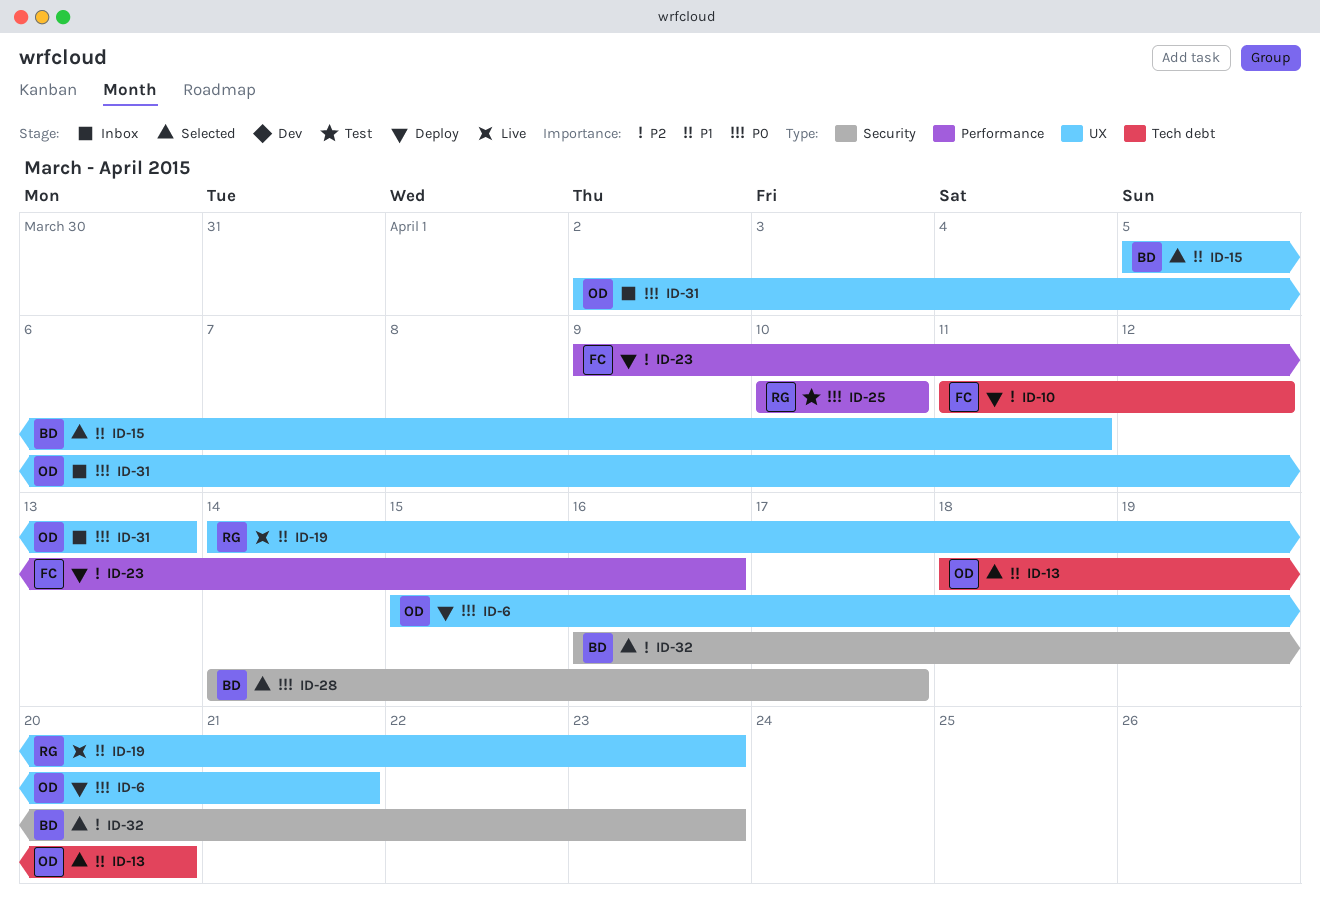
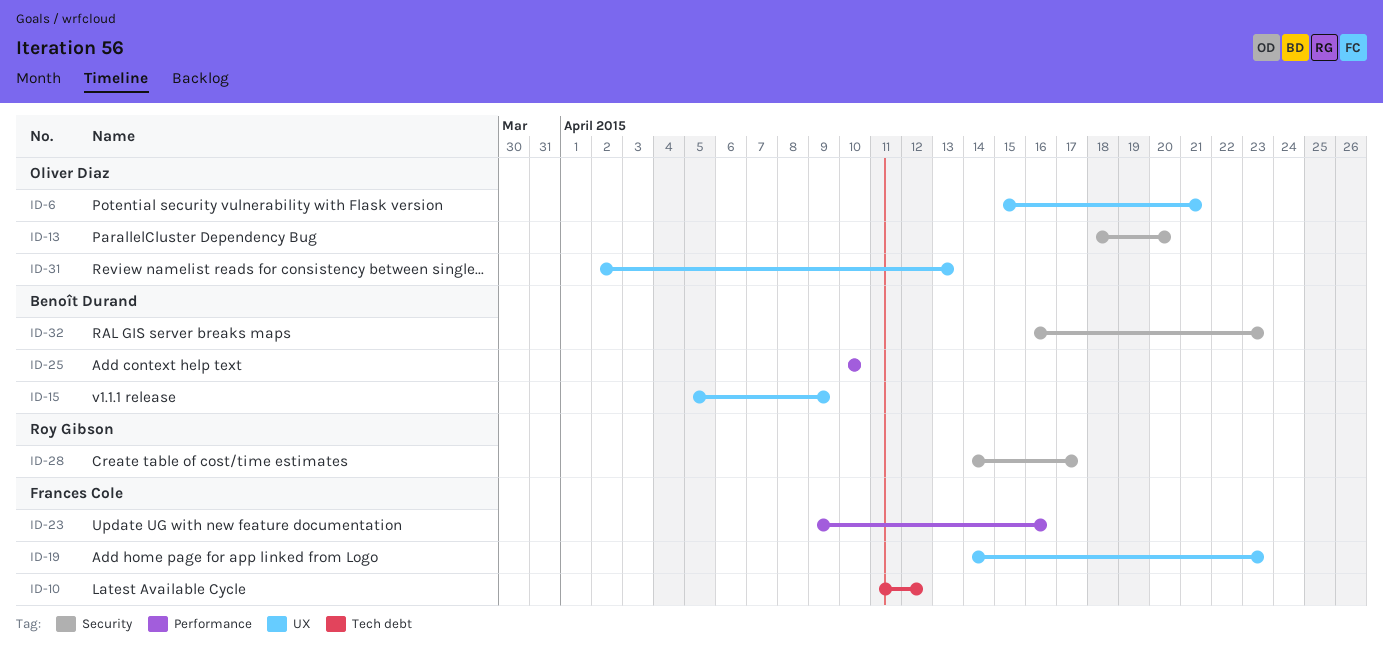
ID-13, label: Tech debt -> Security
ID-15, due: Apr 11 -> Apr 9
ID-19, owner: Roy Gibson -> Frances Cole
ID-25, owner: Roy Gibson -> Benoît Durand
ID-28, owner: Benoît Durand -> Roy Gibson

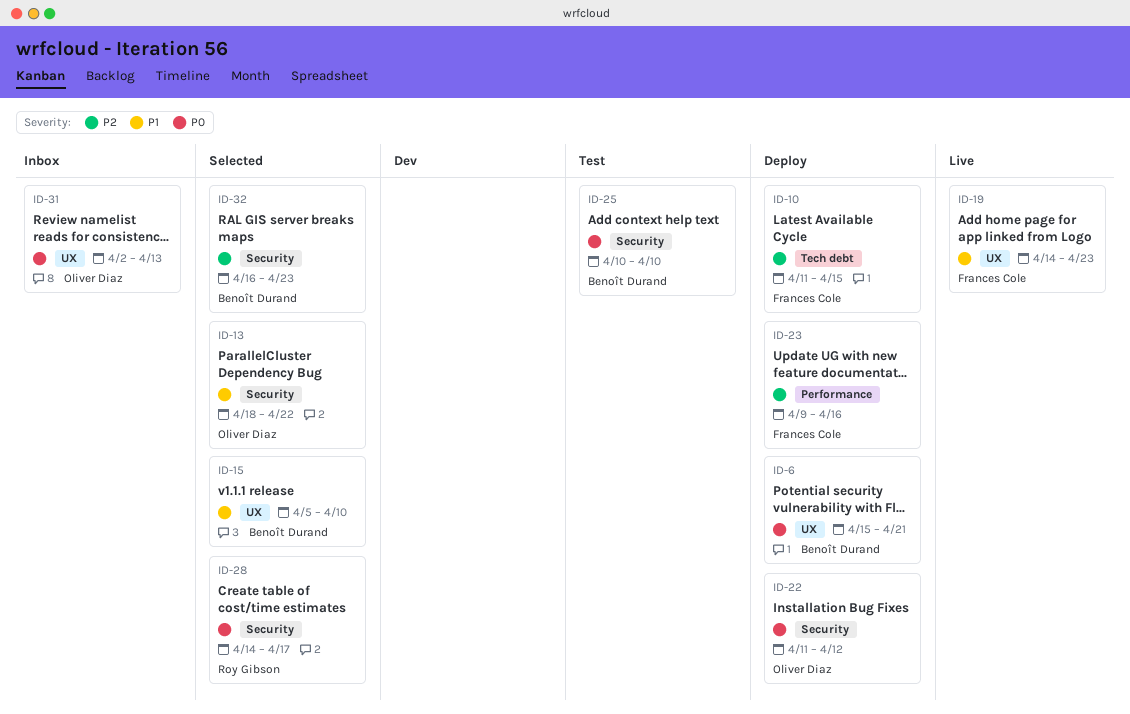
ID-6, owner: Oliver Diaz -> Benoît Durand
ID-10, due: Apr 12 -> Apr 15
ID-13, due: Apr 20 -> Apr 22
ID-15, due: Apr 9 -> Apr 10
ID-22: none -> present
ID-25, label: Performance -> Security

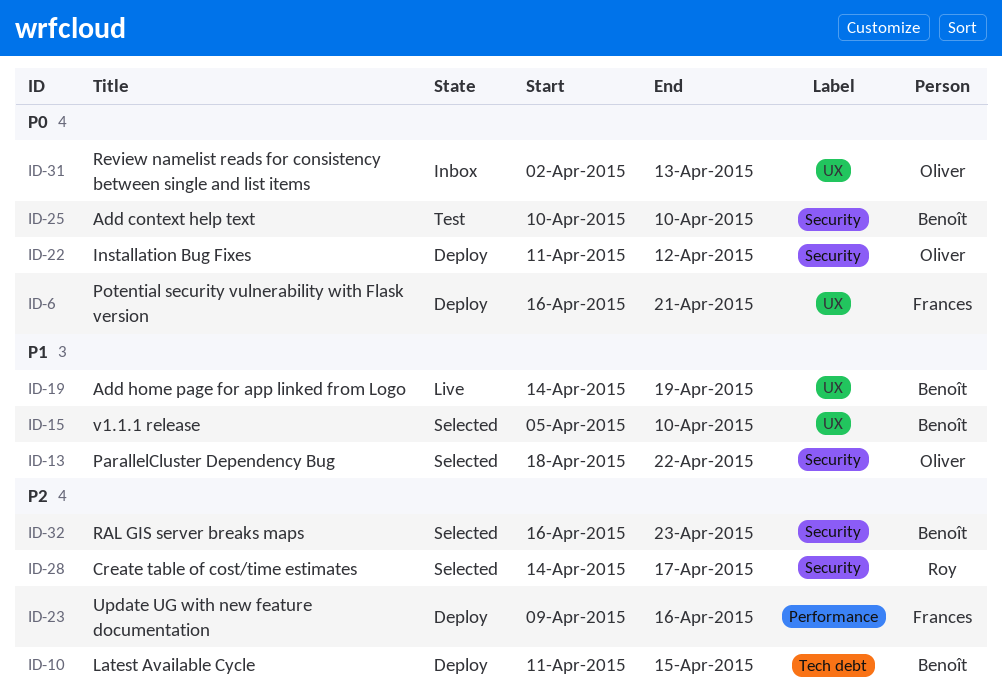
ID-6, owner: Benoît Durand -> Frances Cole
ID-6, start: Apr 15 -> Apr 16
ID-10, owner: Frances Cole -> Benoît Durand
ID-19, owner: Frances Cole -> Benoît Durand
ID-19, due: Apr 23 -> Apr 19
ID-28, priority: P0 -> P2

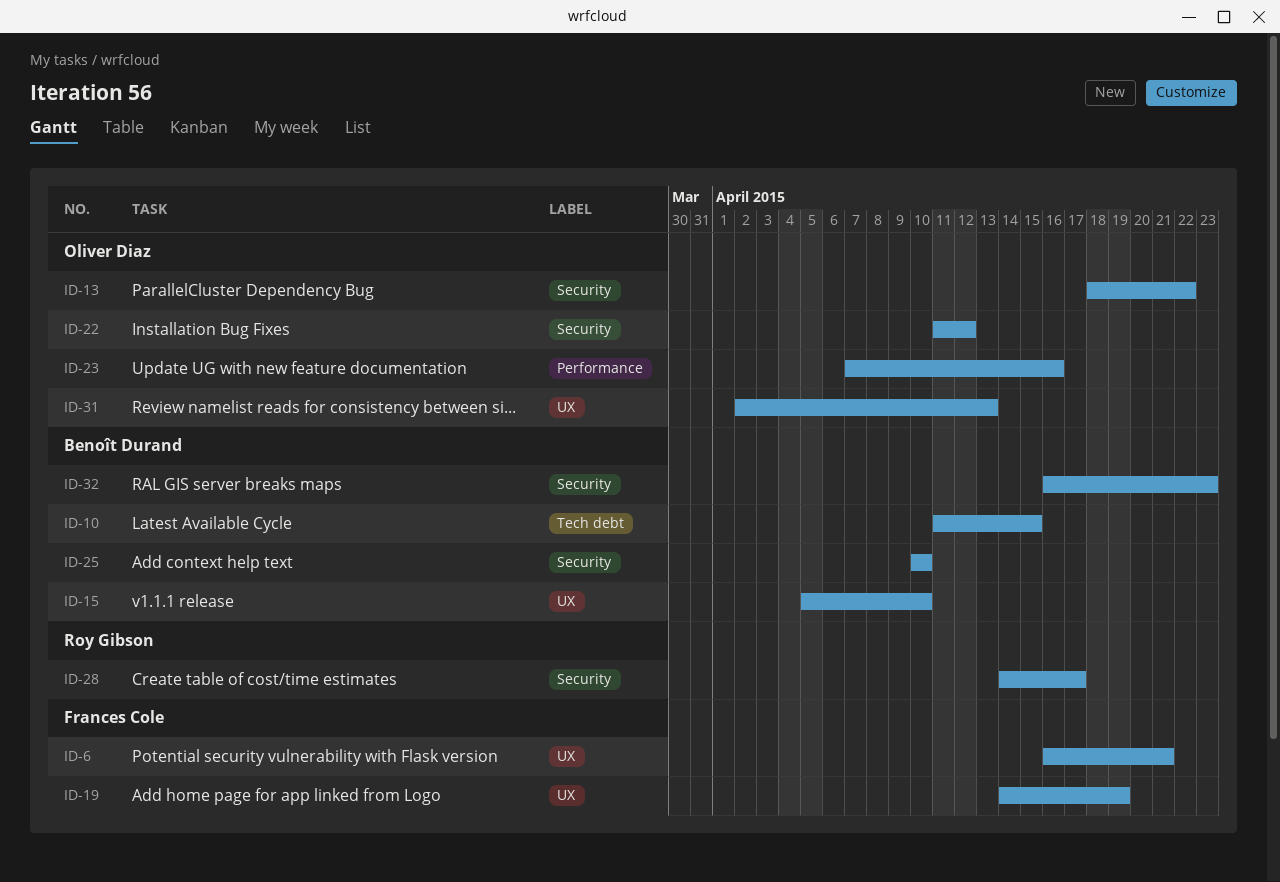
ID-19, owner: Benoît Durand -> Frances Cole
ID-23, owner: Frances Cole -> Oliver Diaz
ID-23, start: Apr 9 -> Apr 7

